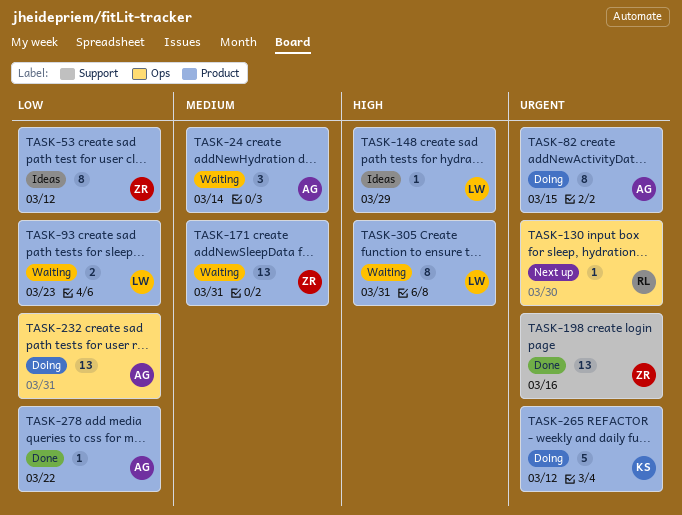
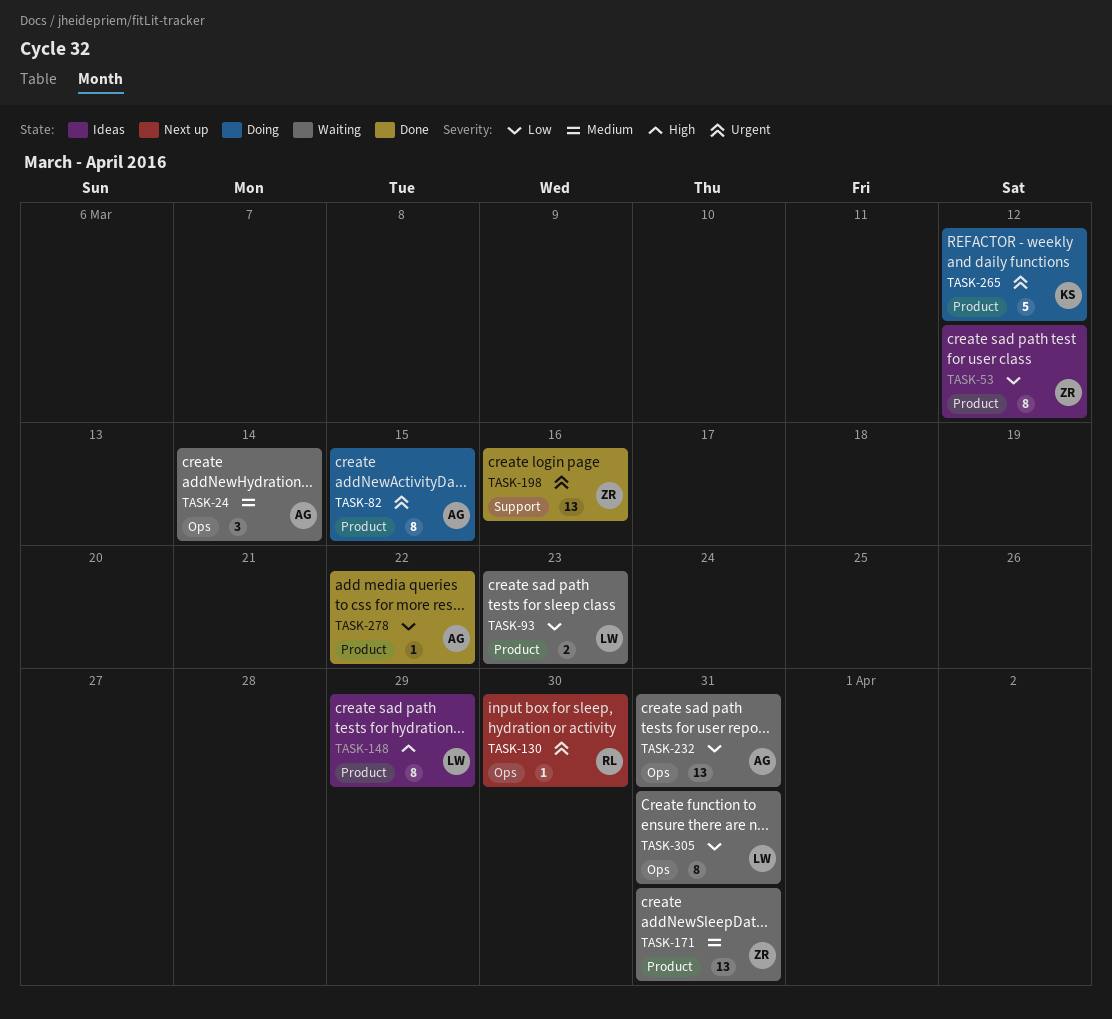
TASK-24, label: Product -> Ops
TASK-148, estimate: 1 -> 8
TASK-232, status: Doing -> Waiting
TASK-305, priority: High -> Low
TASK-305, label: Product -> Ops

